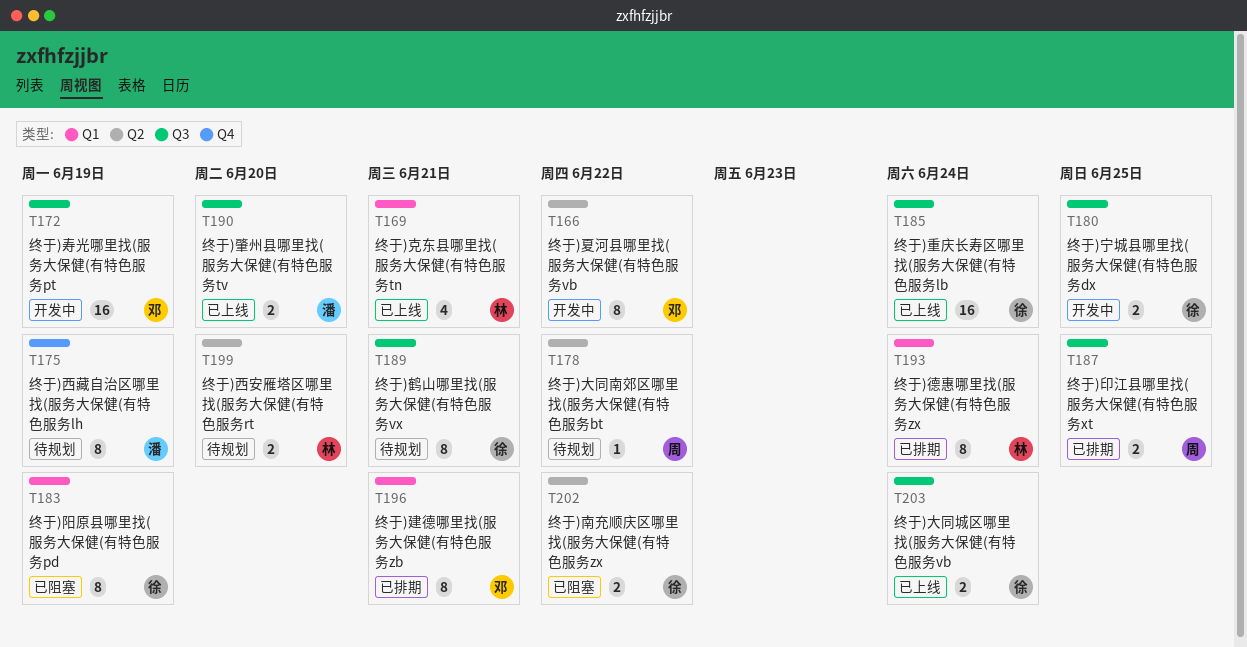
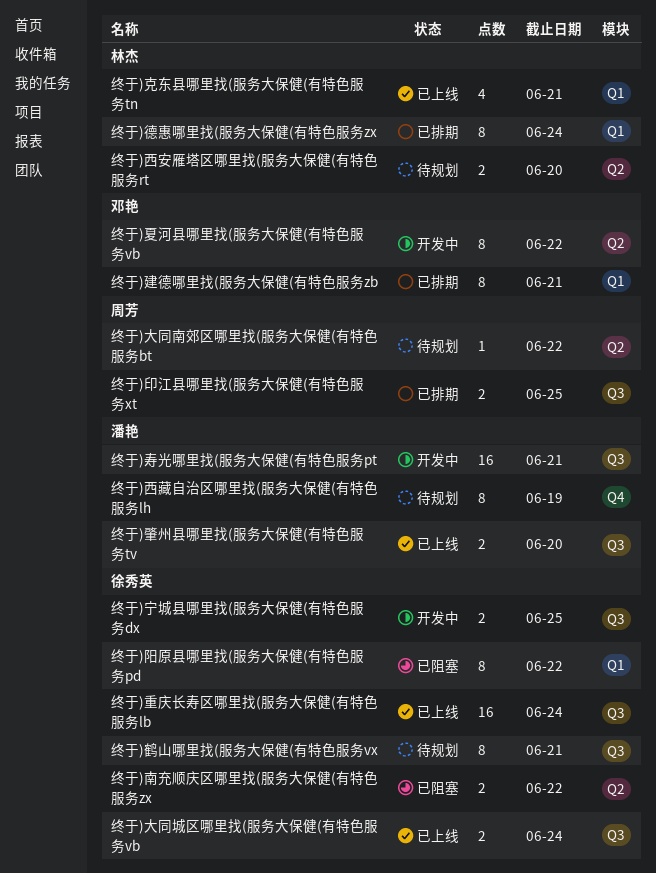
终于)寿光哪里找(服务大保健(有特色服务pt, owner: 邓艳 -> 潘艳
终于)寿光哪里找(服务大保健(有特色服务pt, due: Jun 19 -> Jun 21
终于)阳原县哪里找(服务大保健(有特色服务pd, due: Jun 19 -> Jun 22

